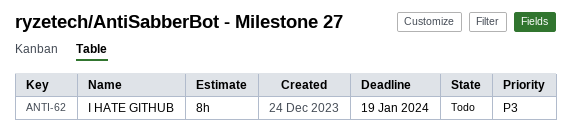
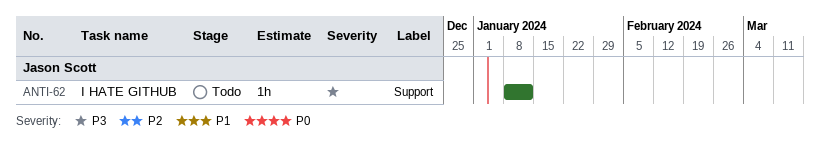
ANTI-62, estimate: 8h -> 1h
ANTI-62, due: Jan 19 -> Jan 12

